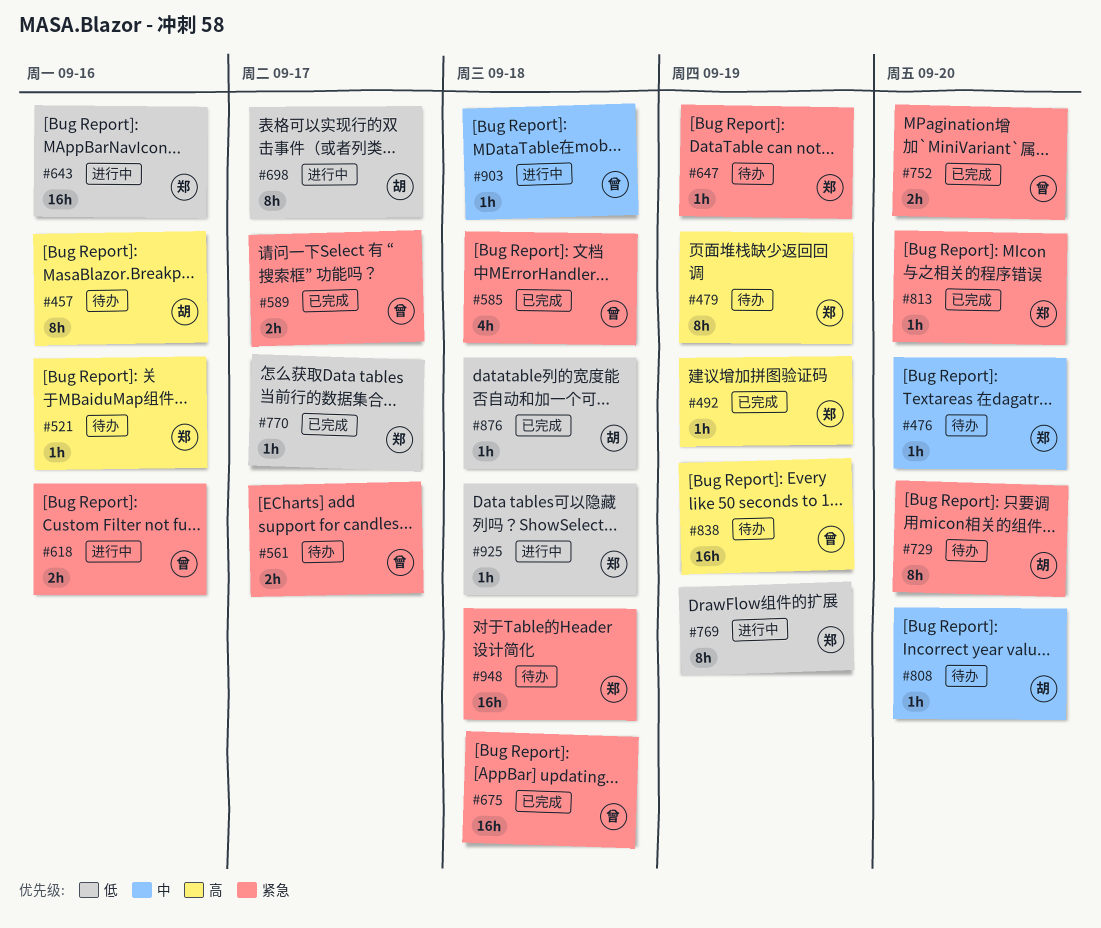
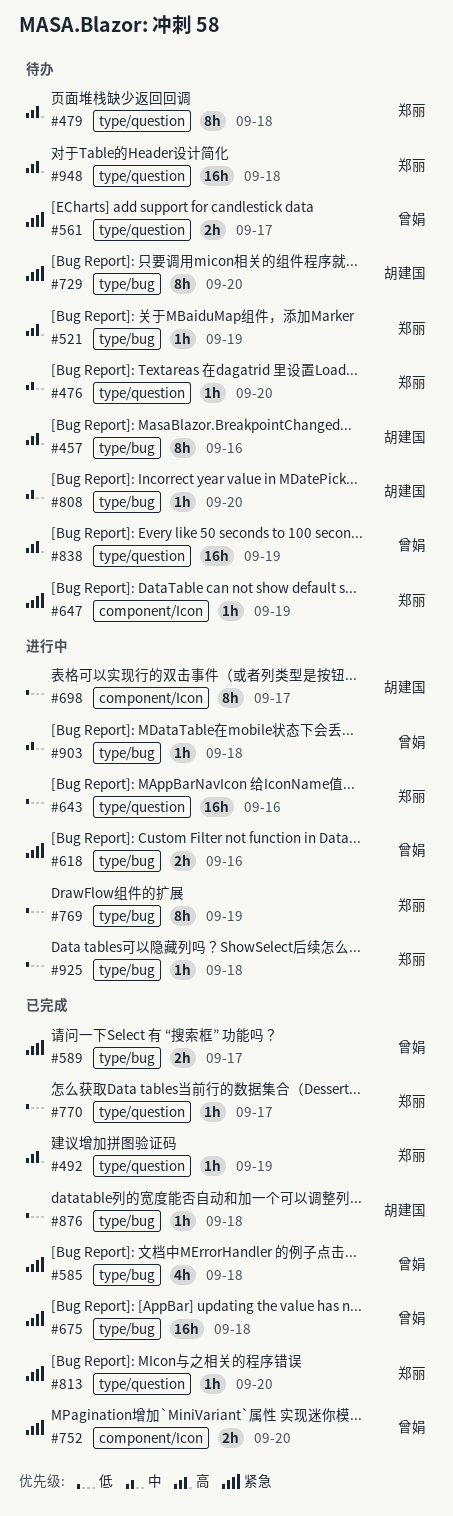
#479, due: Sep 19 -> Sep 18
#521, due: Sep 16 -> Sep 19
#948, priority: 紧急 -> 高

